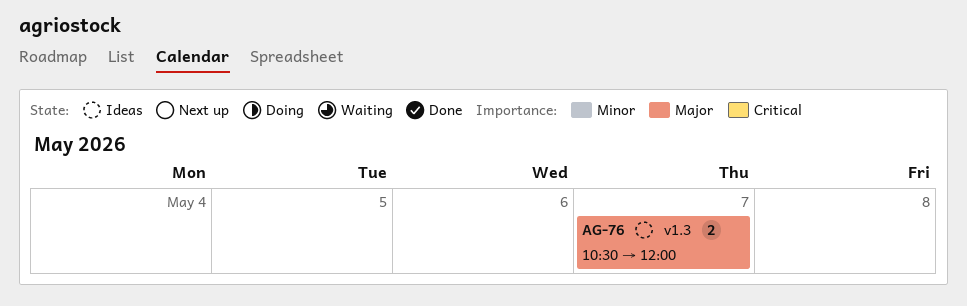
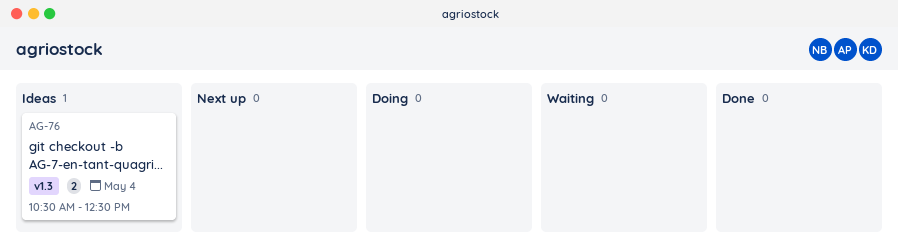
AG-76, day: May 7 -> May 4
AG-76, ends: 12:00 -> 12:30

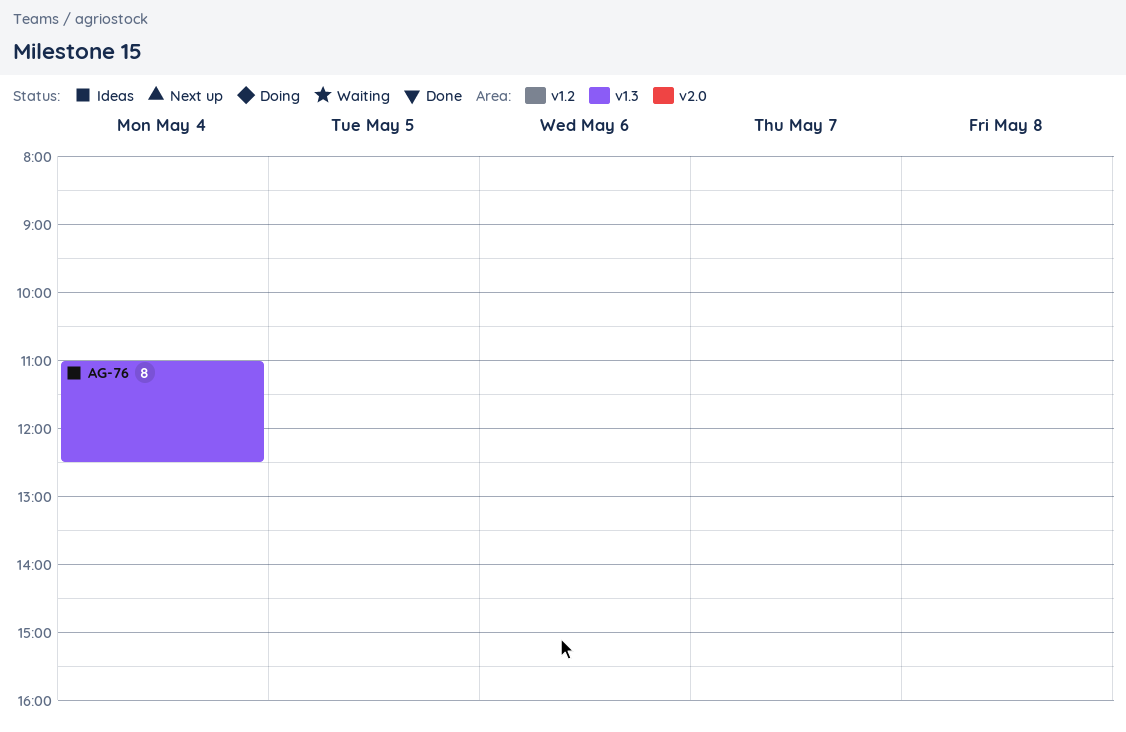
AG-76, estimate: 2 -> 8
AG-76, begins: 10:30 -> 11:00

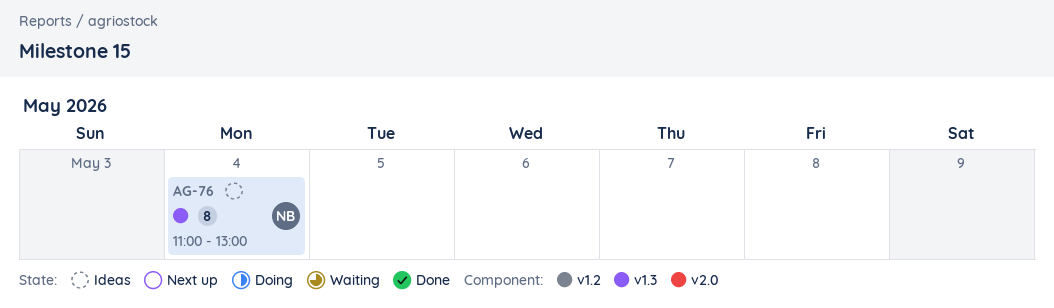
AG-76, ends: 12:30 -> 13:00

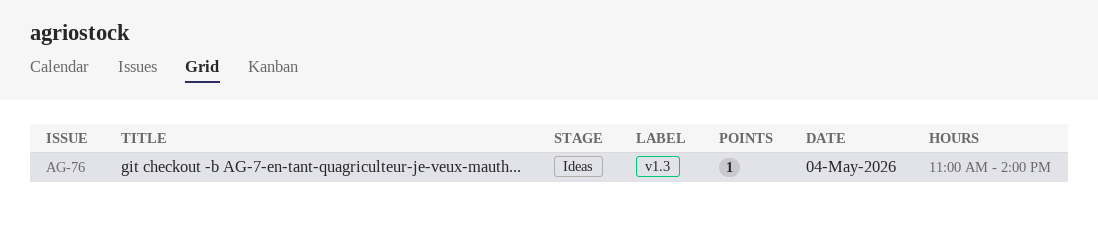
AG-76, estimate: 8 -> 1
AG-76, ends: 13:00 -> 14:00

